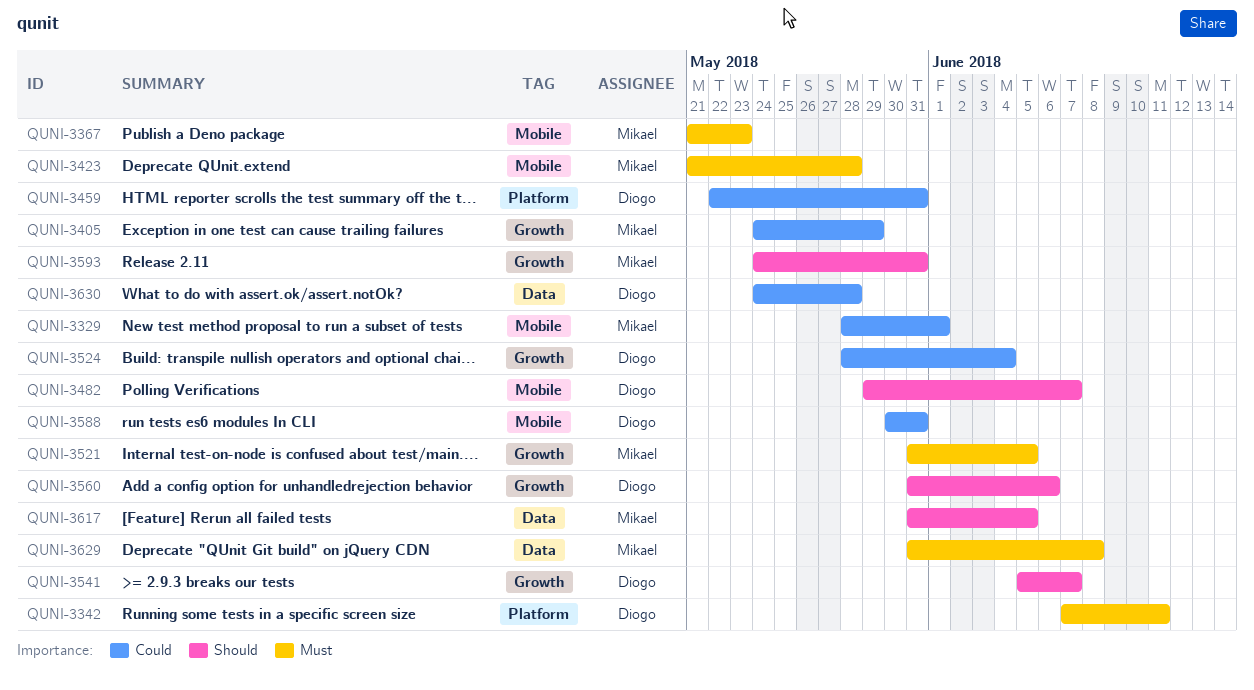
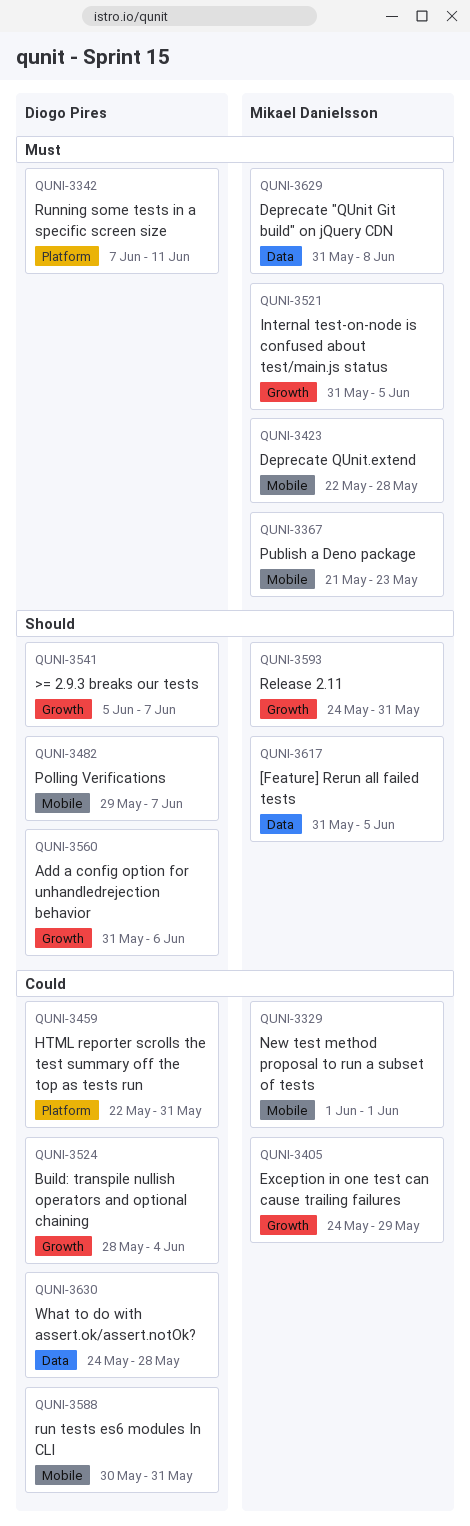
QUNI-3329, start: May 28 -> Jun 1
QUNI-3423, start: May 21 -> May 22

